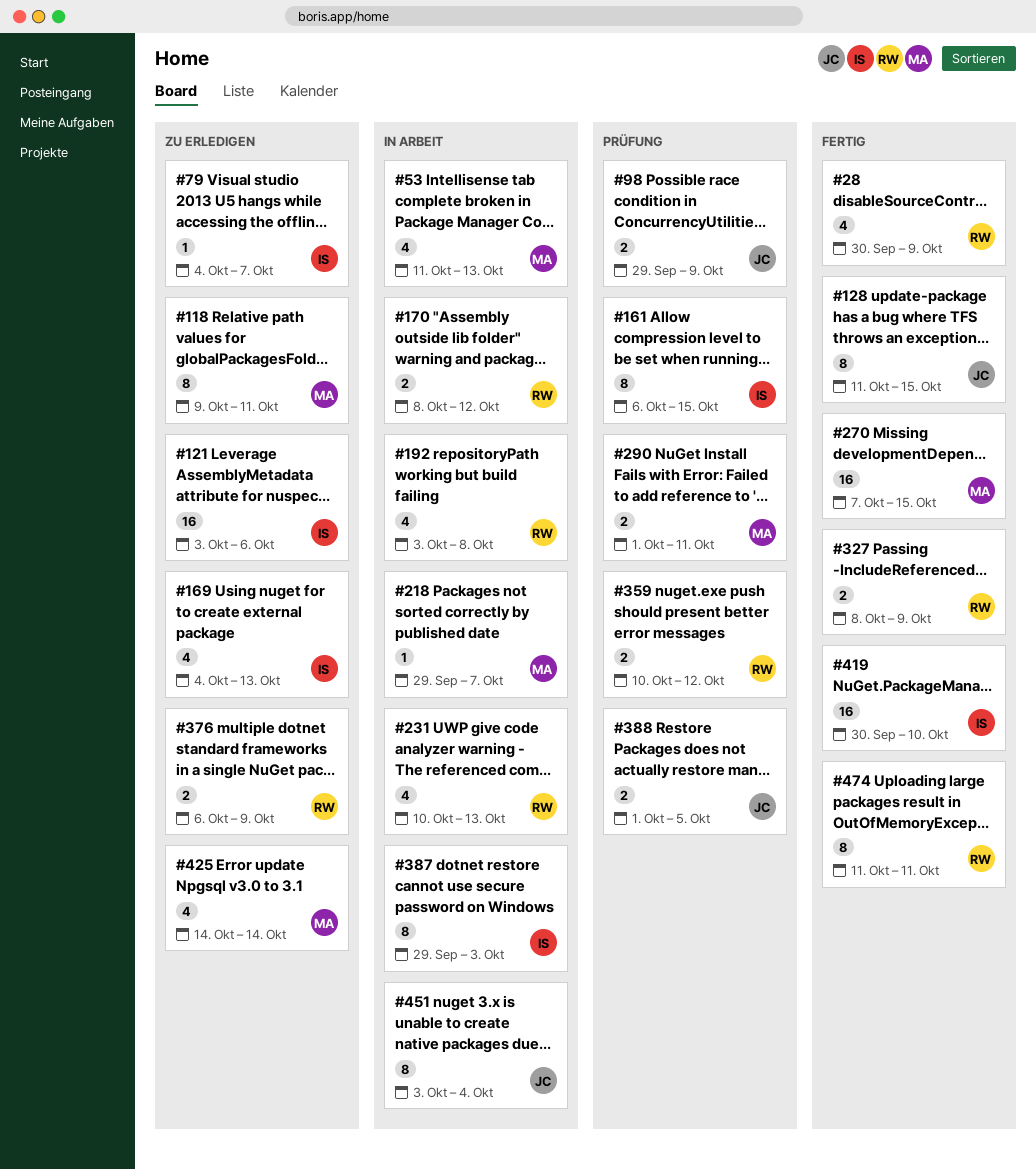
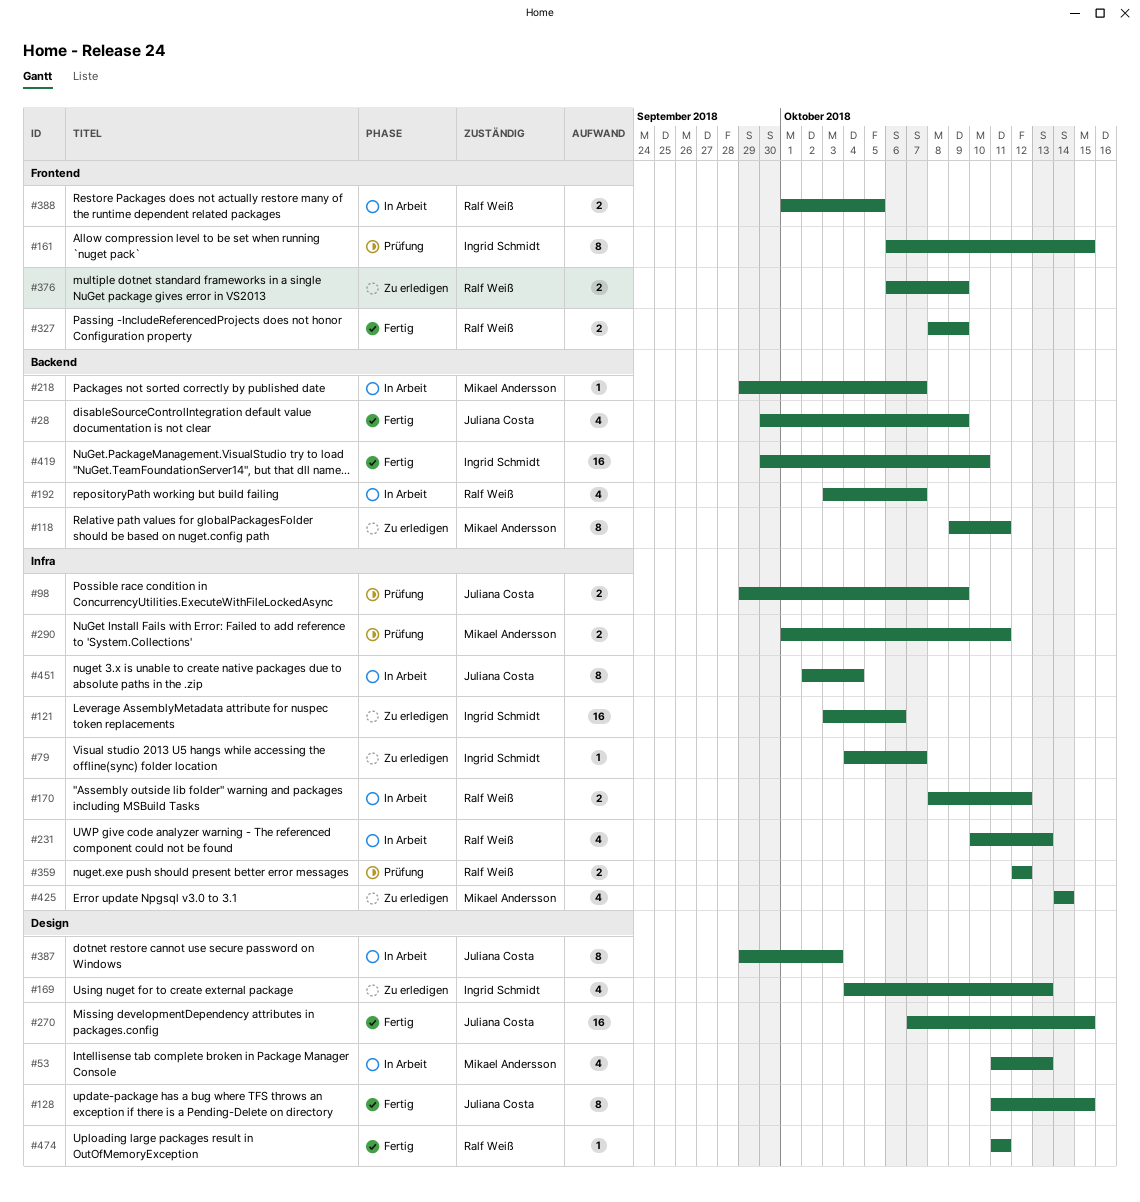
#28, owner: Ralf Weiß -> Juliana Costa
#192, due: Oct 8 -> Oct 7
#270, owner: Mikael Andersson -> Juliana Costa
#359, start: Oct 10 -> Oct 12
#387, owner: Ingrid Schmidt -> Juliana Costa
#388, status: Prüfung -> In Arbeit
#388, owner: Juliana Costa -> Ralf Weiß
#451, start: Oct 3 -> Oct 2
#474, estimate: 8 -> 1

